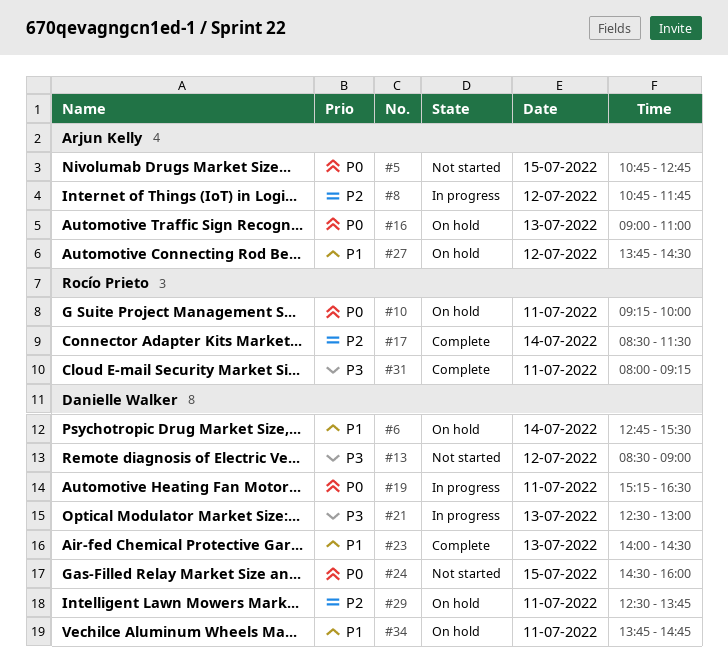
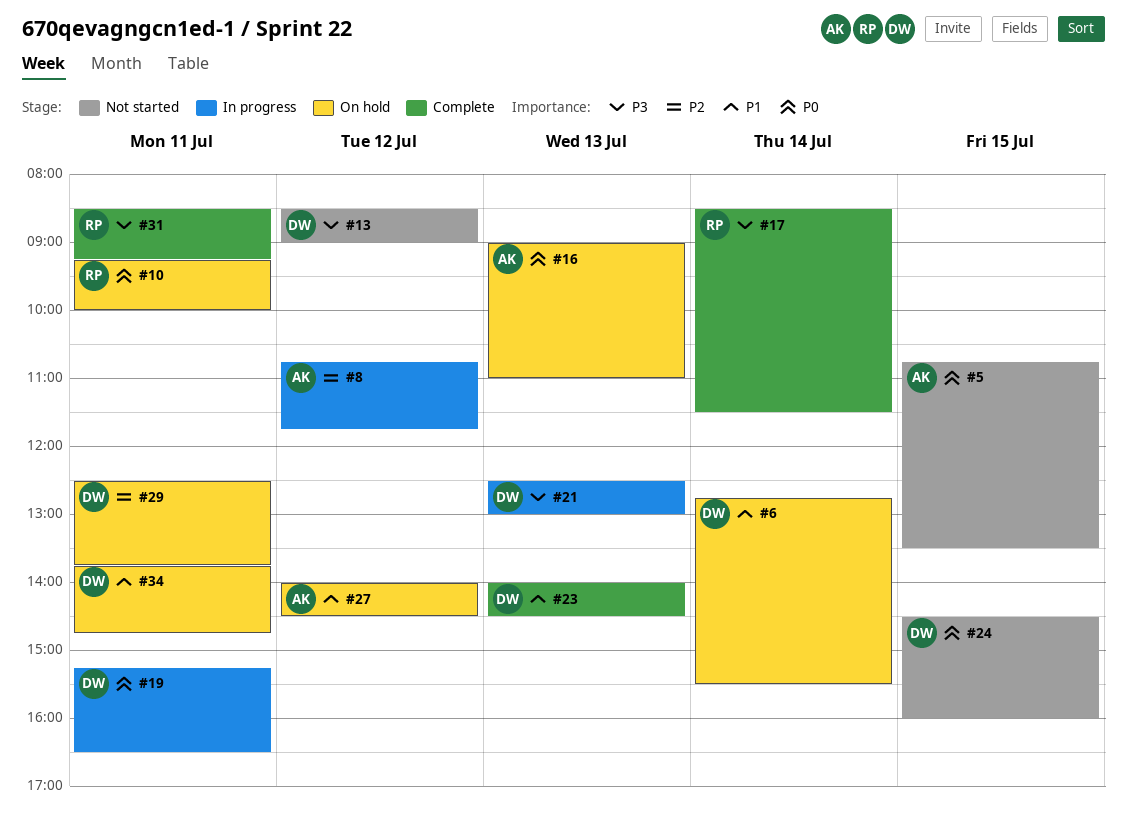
#5, ends: 12:45 -> 13:30
#17, priority: P2 -> P3
#27, begins: 13:45 -> 14:00
#31, begins: 08:00 -> 08:30

